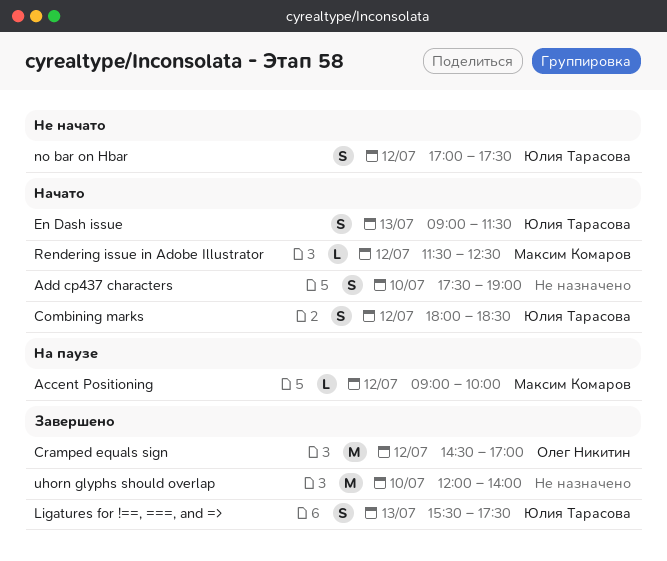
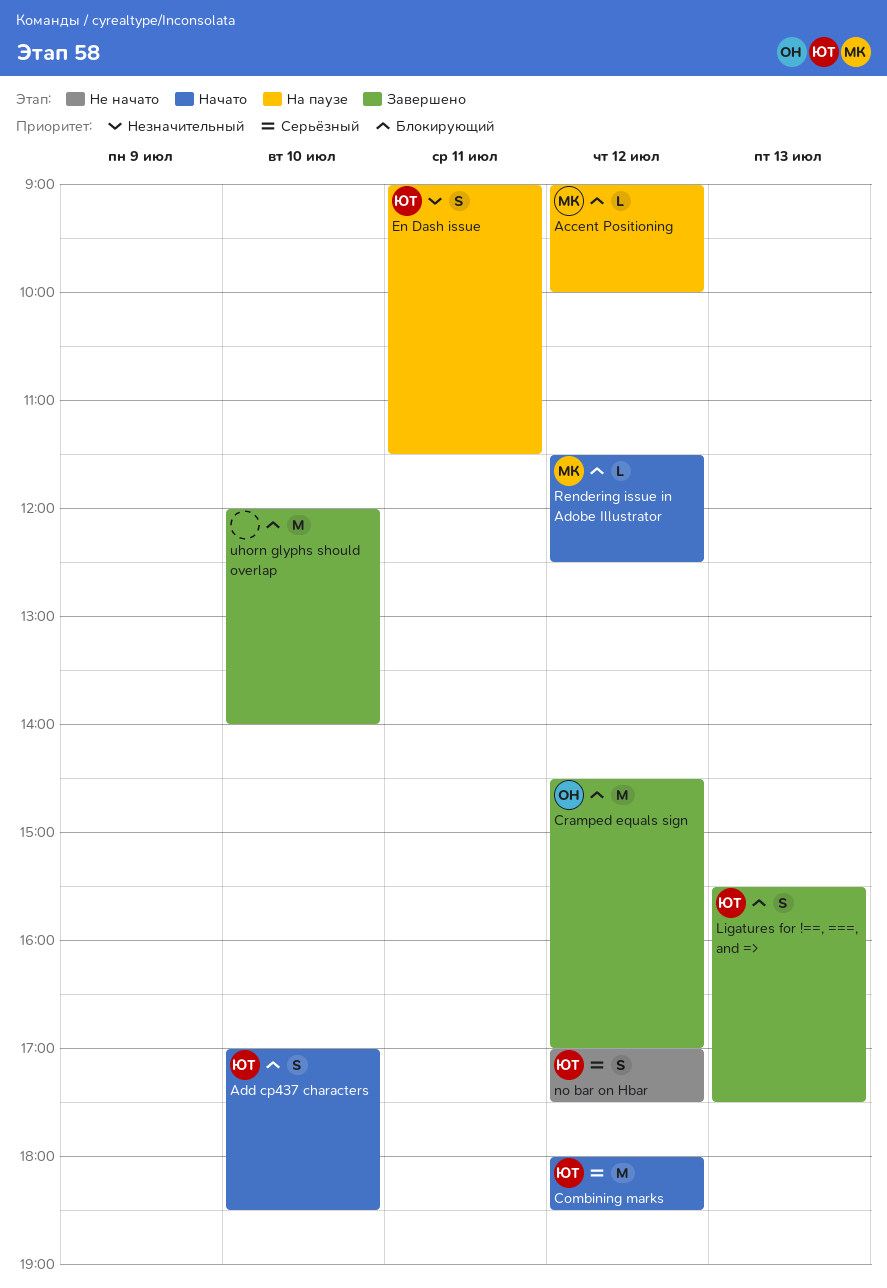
Add cp437 characters, owner: none -> Юлия Тарасова
Add cp437 characters, begins: 17:30 -> 17:00
Add cp437 characters, ends: 19:00 -> 18:30
Combining marks, estimate: S -> M
En Dash issue, status: Начато -> На паузе
En Dash issue, day: Jul 13 -> Jul 11

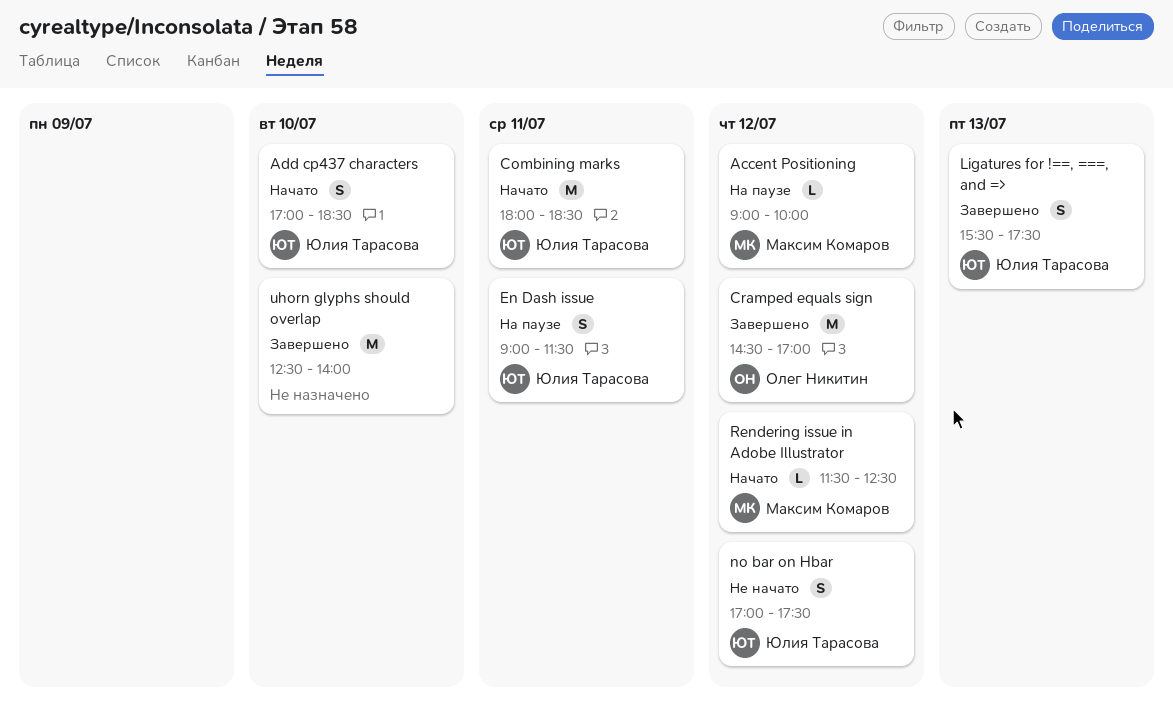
Combining marks, day: Jul 12 -> Jul 11
uhorn glyphs should overlap, begins: 12:00 -> 12:30

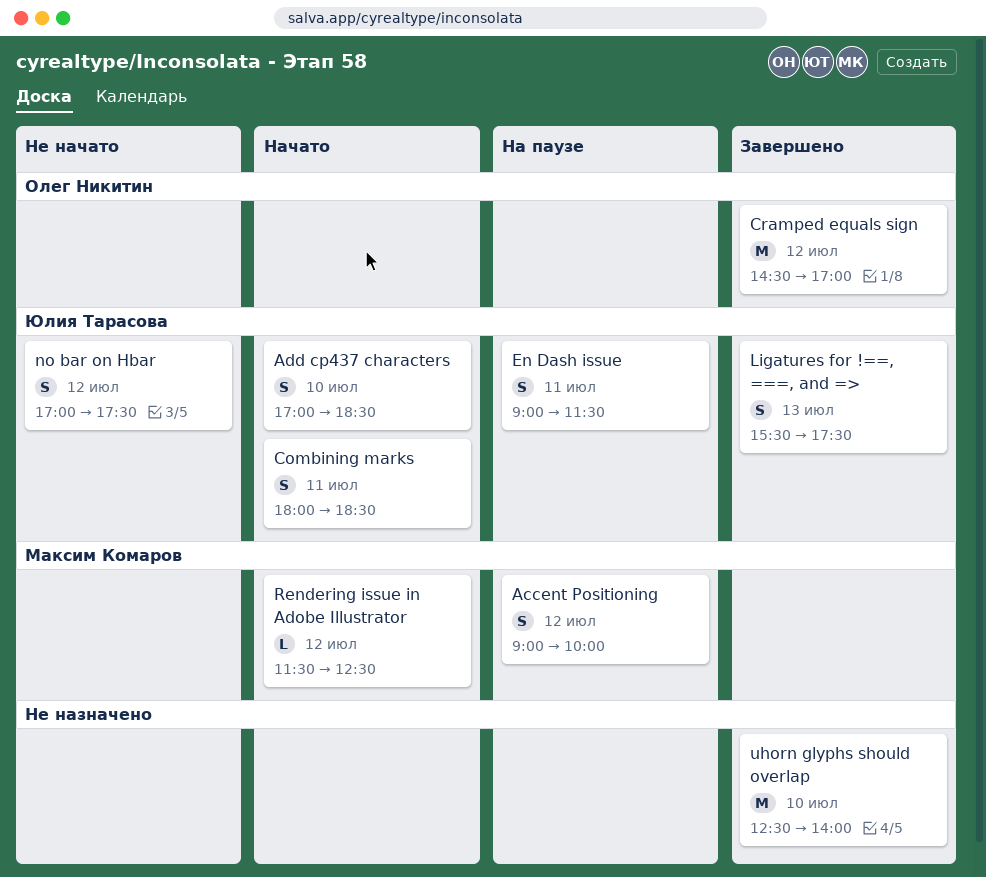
Accent Positioning, estimate: L -> S
Combining marks, estimate: M -> S

